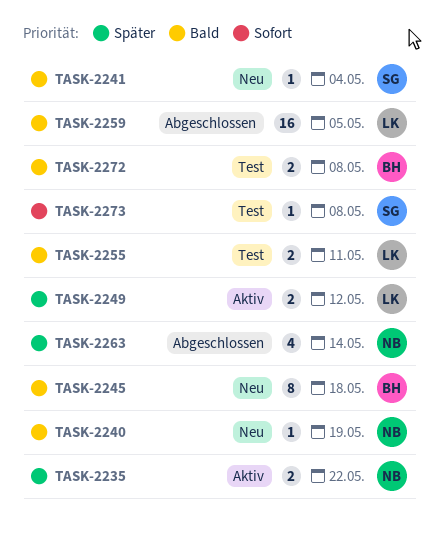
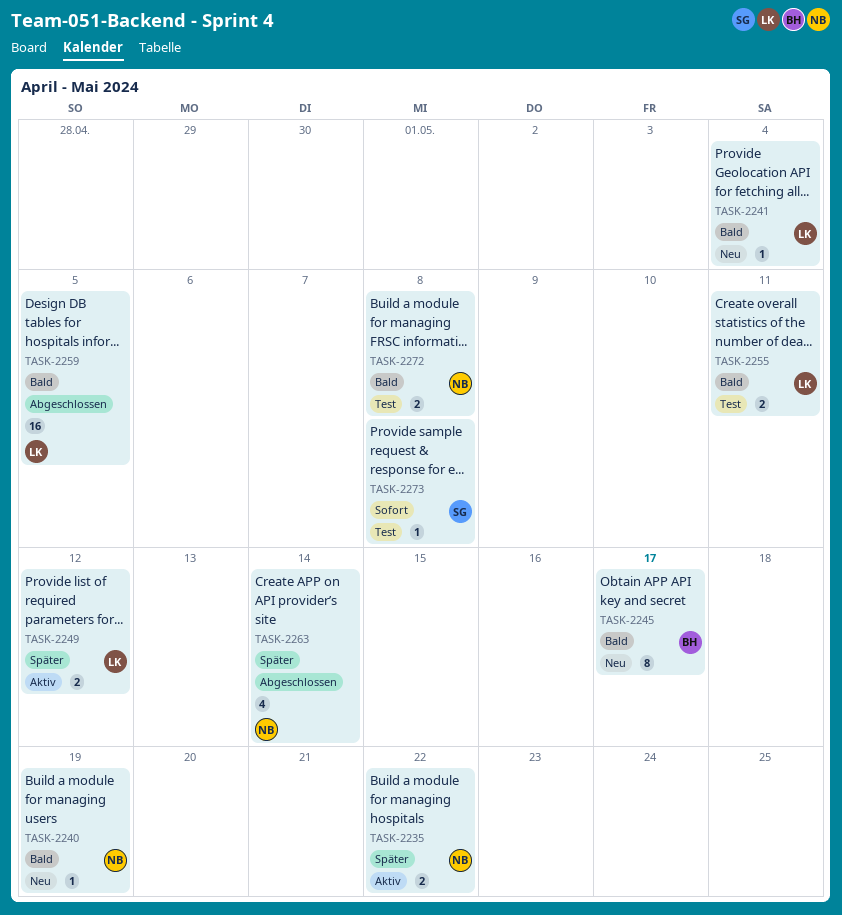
TASK-2241, owner: SG -> LK
TASK-2245, due: May 18 -> May 17
TASK-2272, owner: BH -> NB

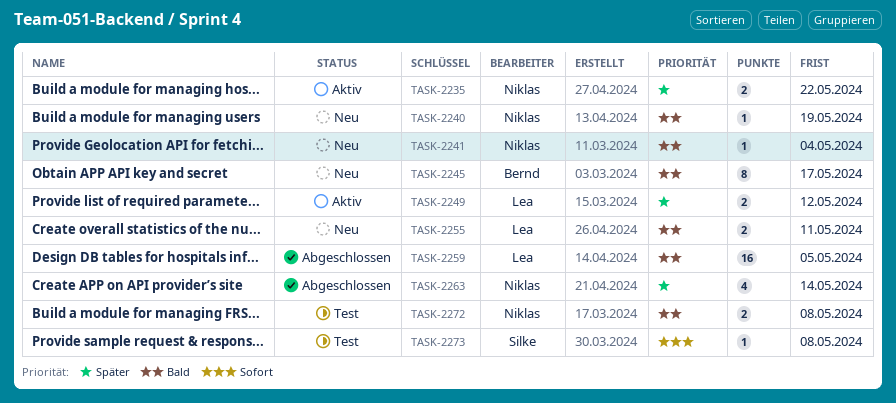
TASK-2241, owner: Lea -> Niklas
TASK-2255, status: Test -> Neu

